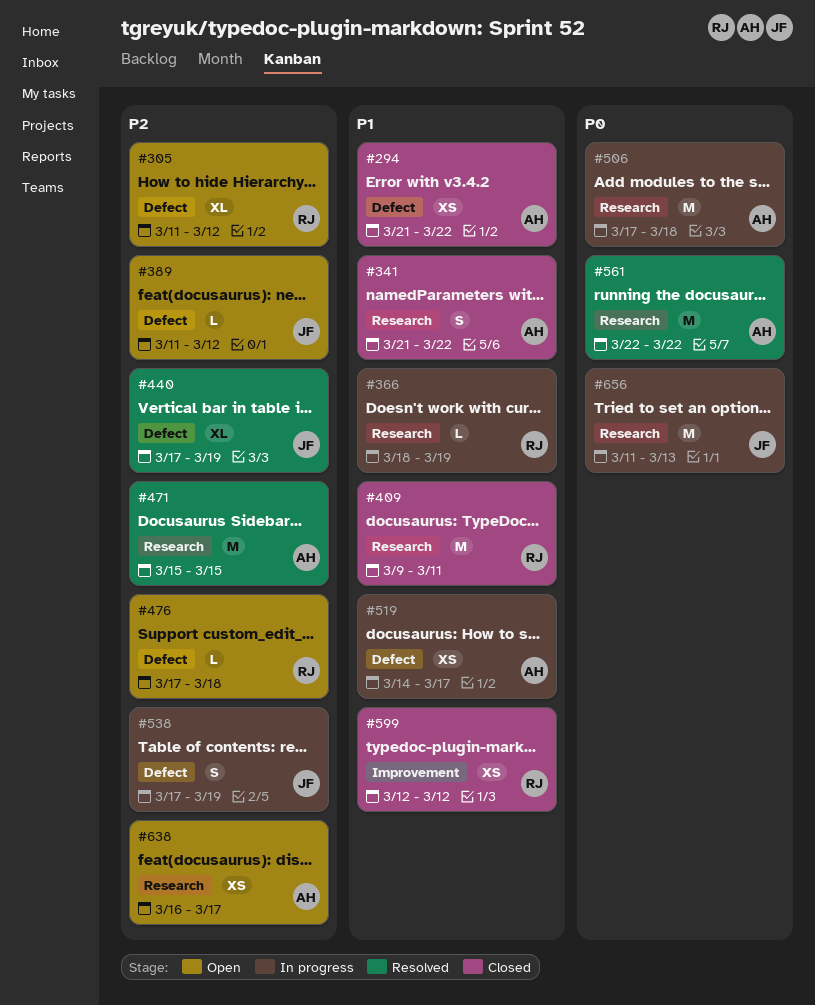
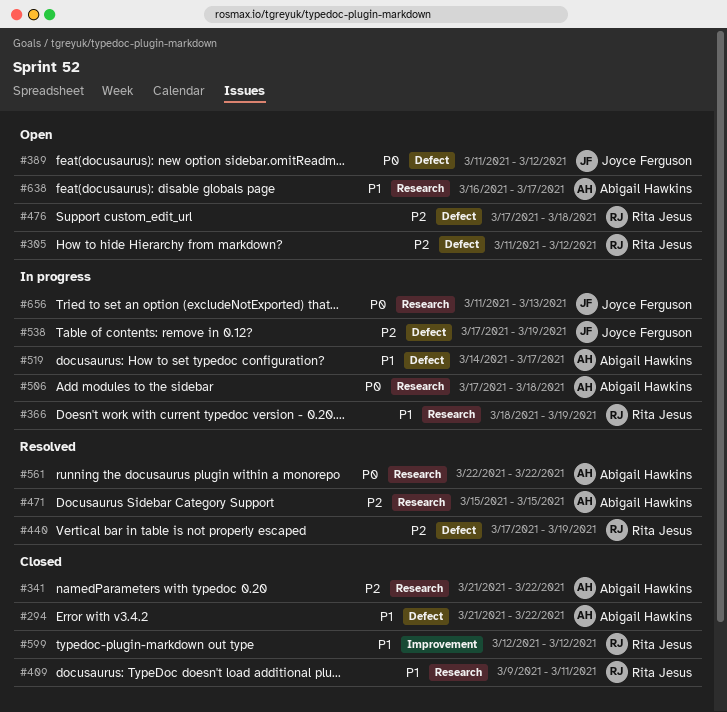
#341, priority: P1 -> P2
#389, priority: P2 -> P0
#440, owner: Joyce Ferguson -> Rita Jesus
#638, priority: P2 -> P1

